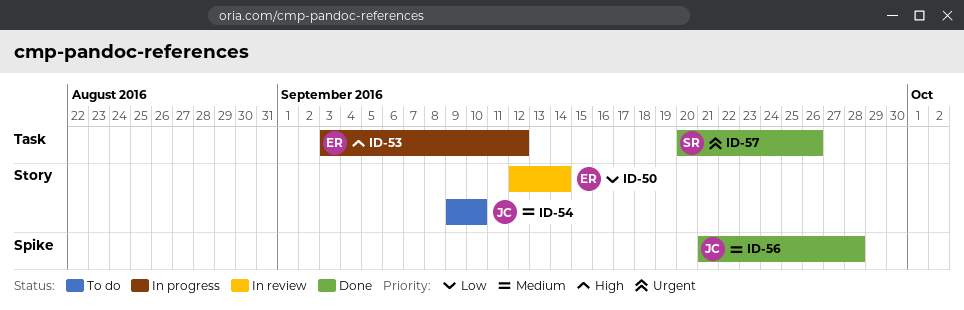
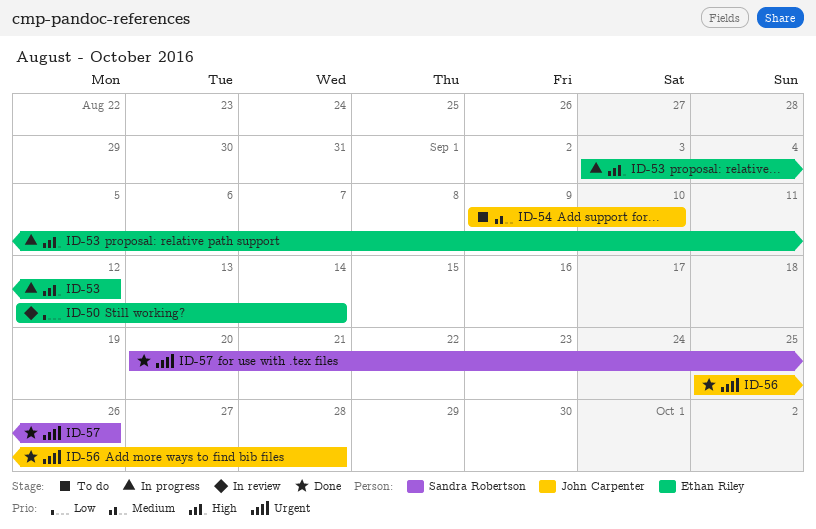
ID-56, priority: Medium -> Urgent
ID-56, start: Sep 21 -> Sep 25

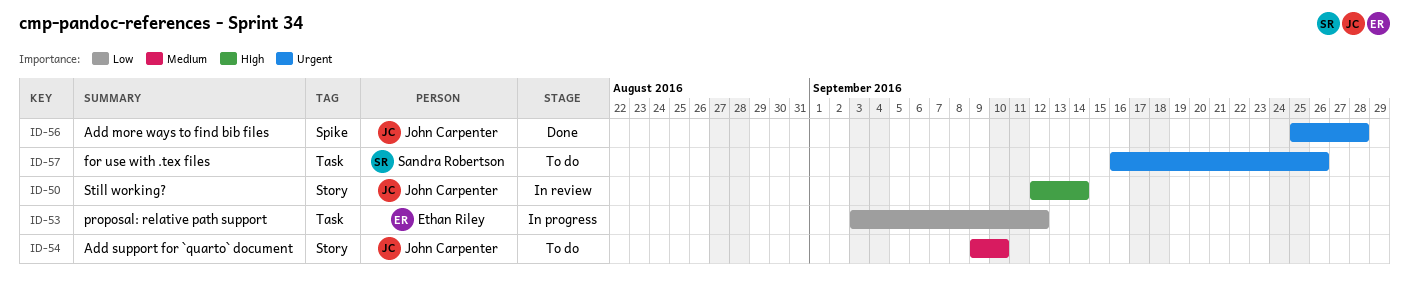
ID-50, owner: Ethan Riley -> John Carpenter
ID-50, priority: Low -> High
ID-53, priority: High -> Low
ID-57, status: Done -> To do
ID-57, start: Sep 20 -> Sep 16

